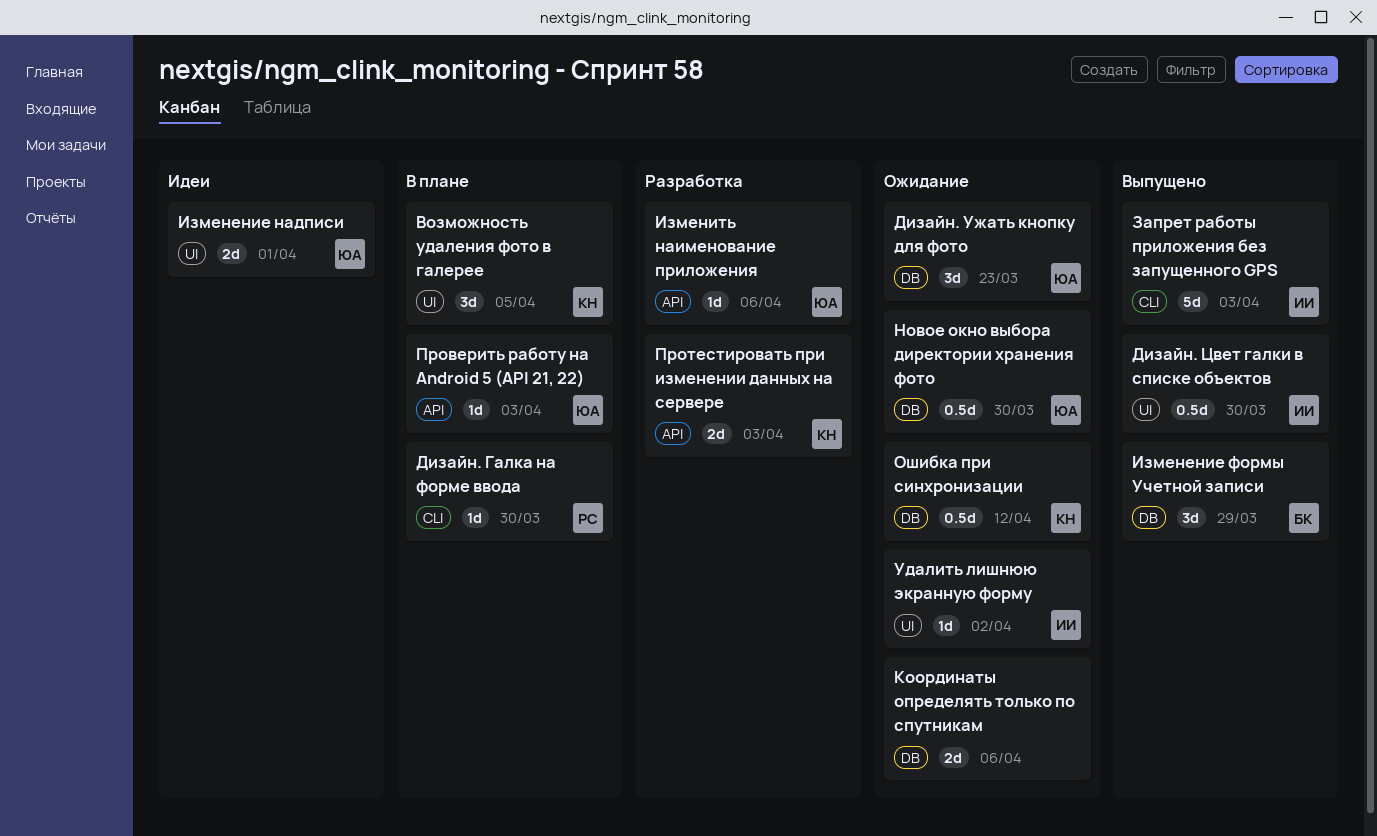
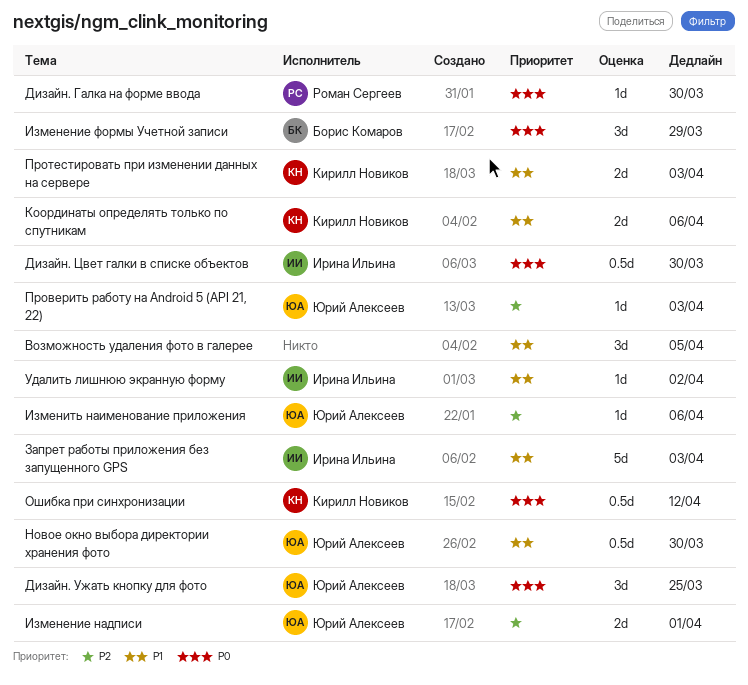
Возможность удаления фото в галерее, owner: Кирилл Новиков -> none
Дизайн. Ужать кнопку для фото, due: Mar 23 -> Mar 25
Координаты определять только по спутникам, owner: none -> Кирилл Новиков

